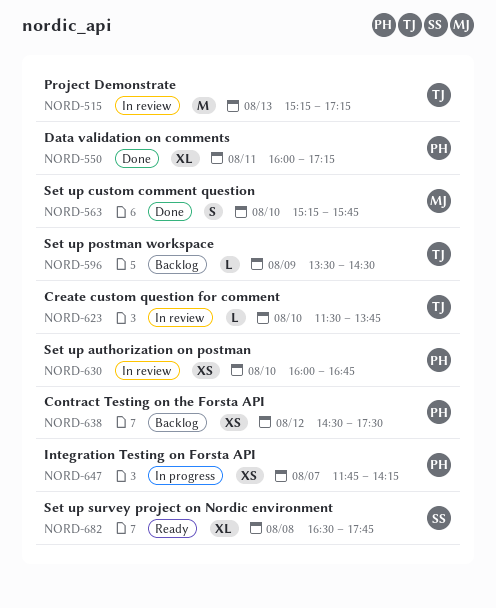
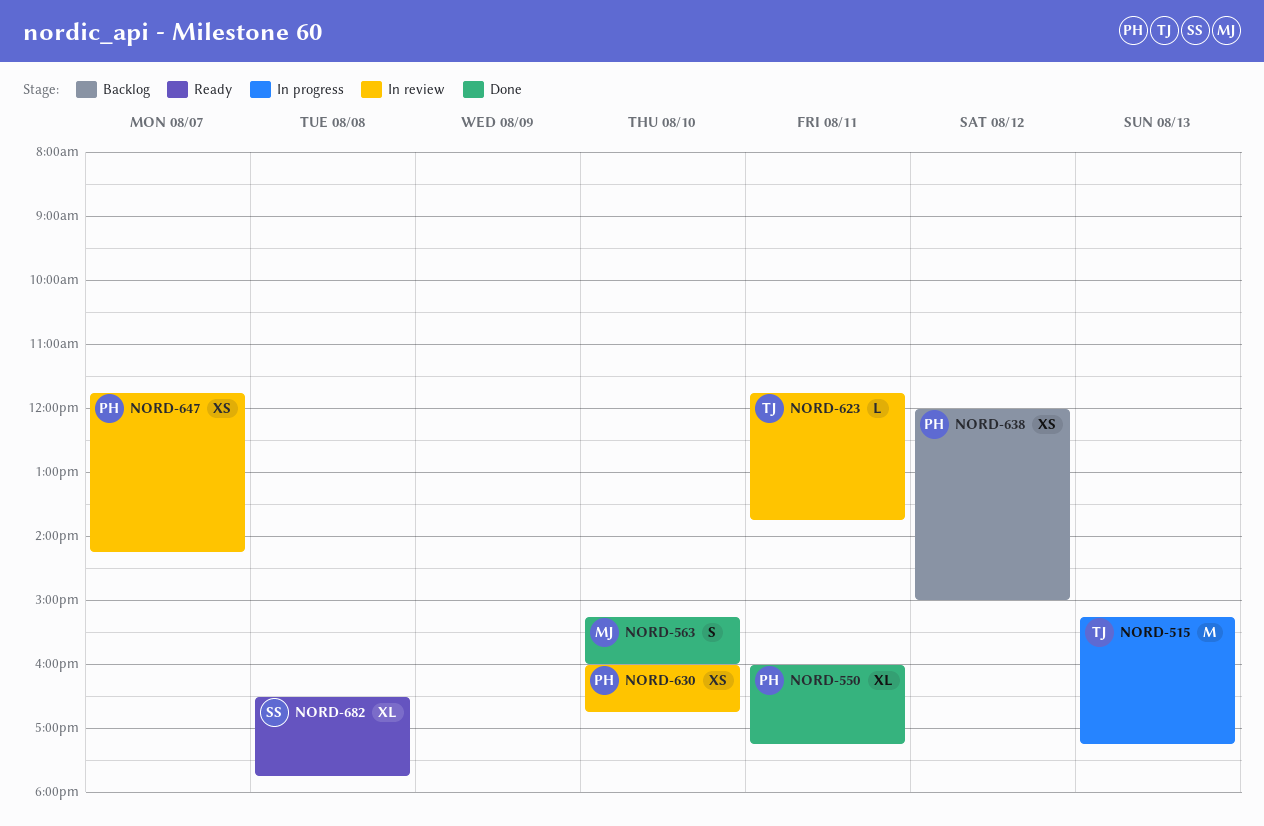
NORD-515, status: In review -> In progress
NORD-563, ends: 15:45 -> 16:00
NORD-596: present -> none
NORD-623, day: Aug 10 -> Aug 11
NORD-623, begins: 11:30 -> 11:45
NORD-638, begins: 14:30 -> 12:00
NORD-638, ends: 17:30 -> 15:00
NORD-647, status: In progress -> In review

